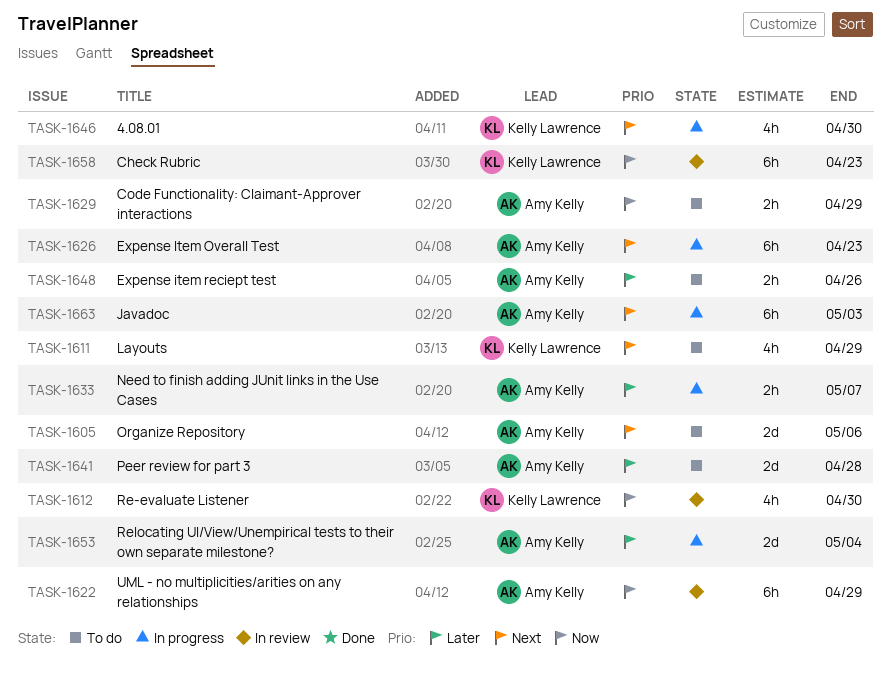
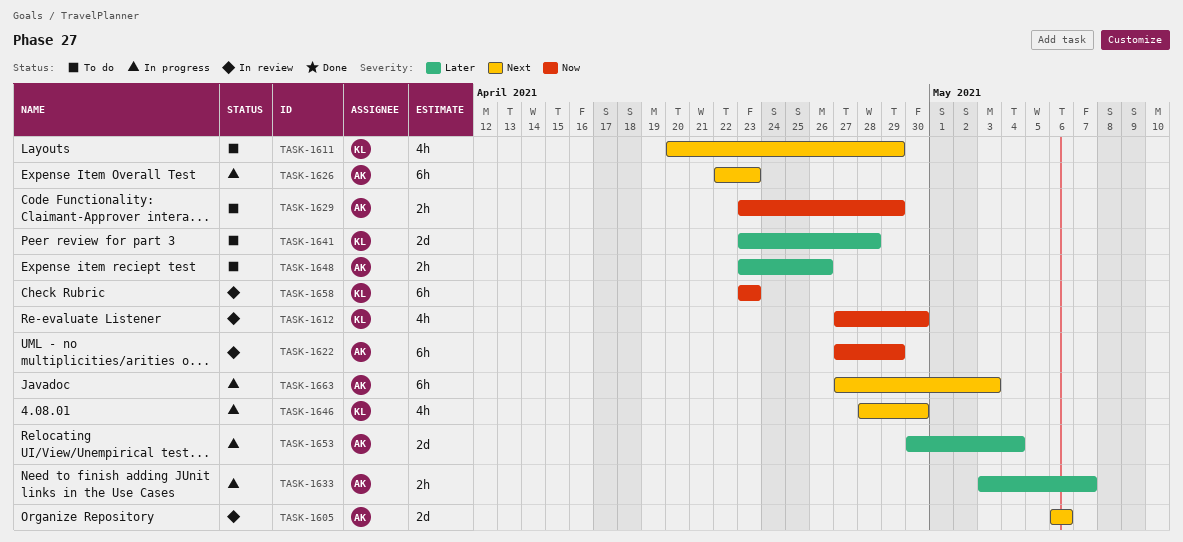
TASK-1605, status: To do -> In review
TASK-1641, owner: Amy Kelly -> Kelly Lawrence

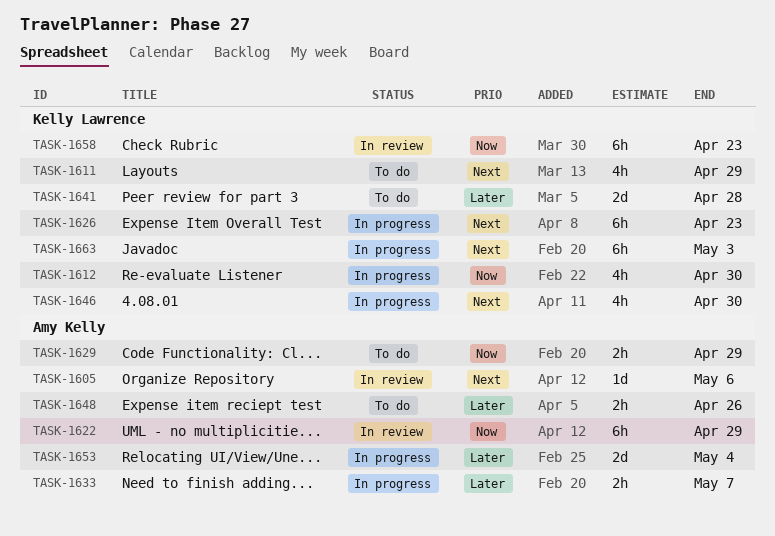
TASK-1605, estimate: 2d -> 1d
TASK-1612, status: In review -> In progress
TASK-1626, owner: Amy Kelly -> Kelly Lawrence
TASK-1663, owner: Amy Kelly -> Kelly Lawrence

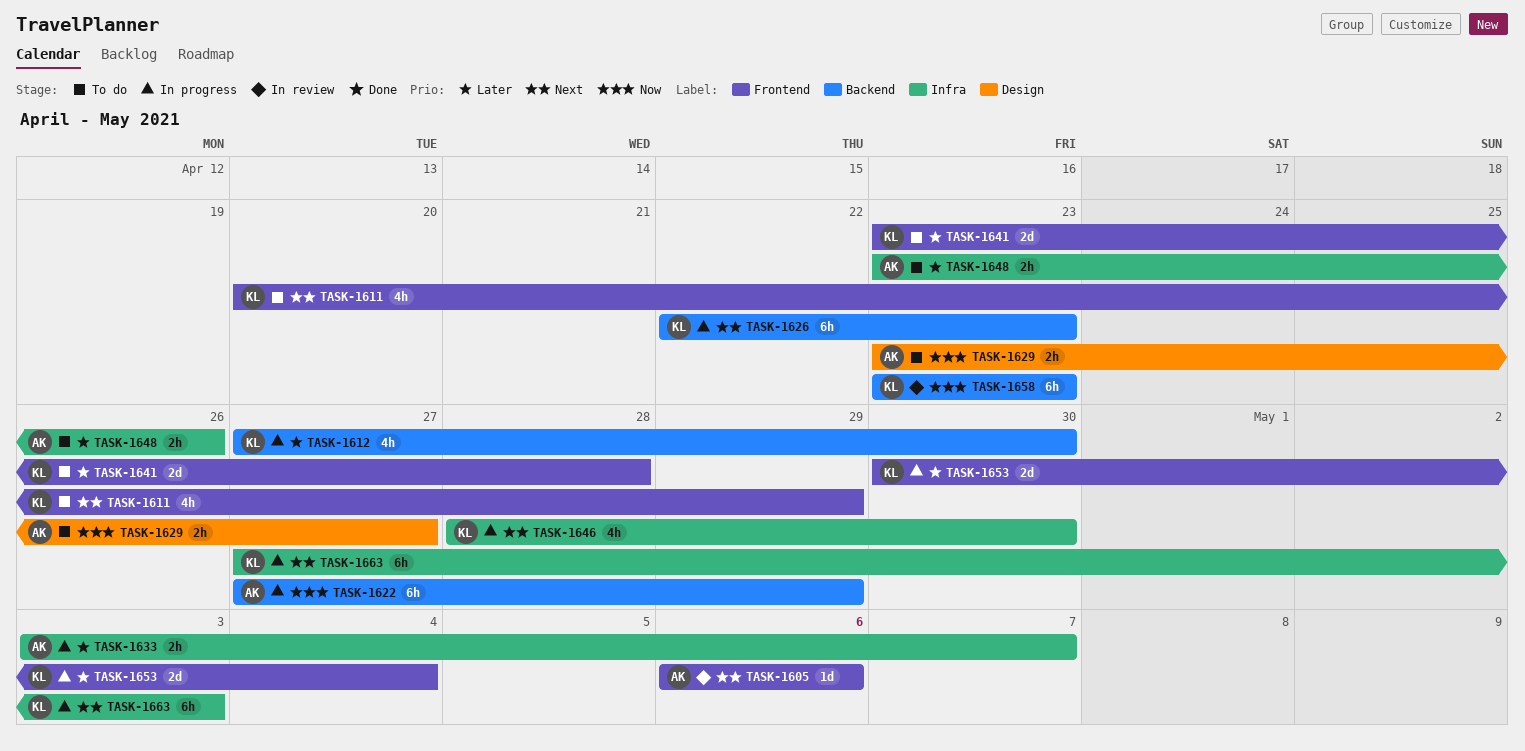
TASK-1612, priority: Now -> Later
TASK-1622, status: In review -> In progress
TASK-1629, due: Apr 29 -> Apr 27
TASK-1653, owner: Amy Kelly -> Kelly Lawrence

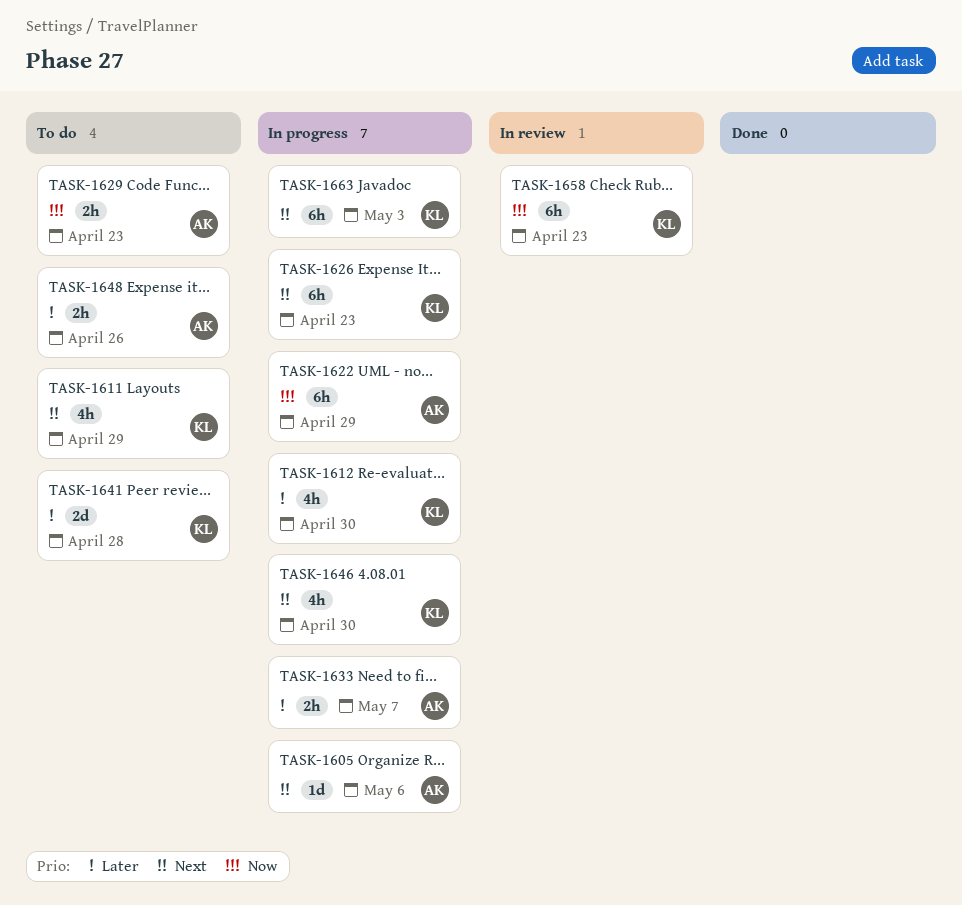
TASK-1605, status: In review -> In progress
TASK-1629, due: Apr 27 -> Apr 23
TASK-1653: present -> none

